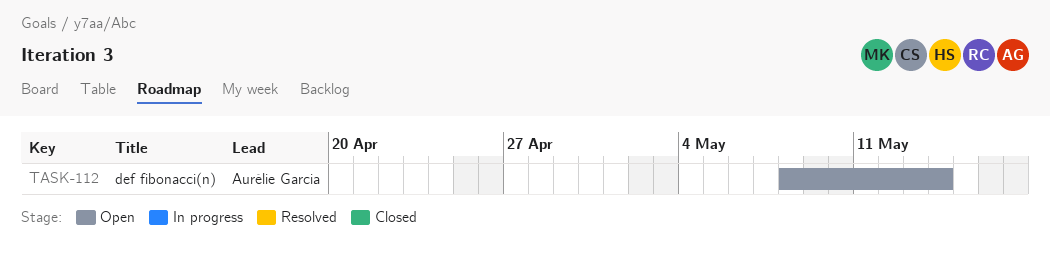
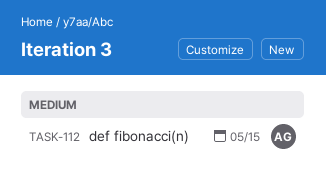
TASK-112, due: May 14 -> May 15

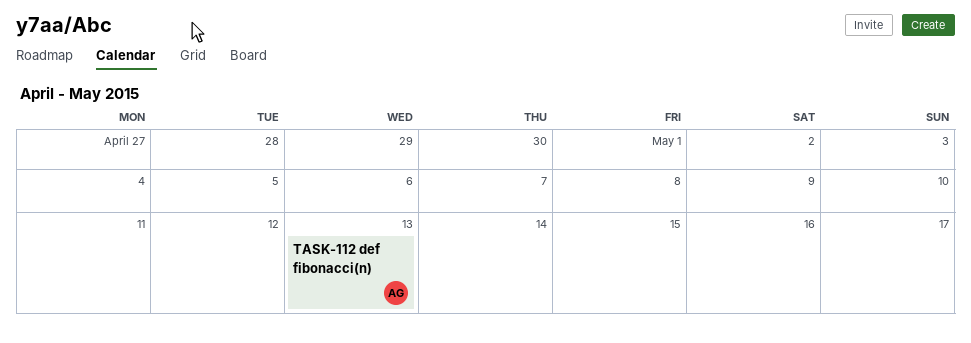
TASK-112, due: May 15 -> May 13

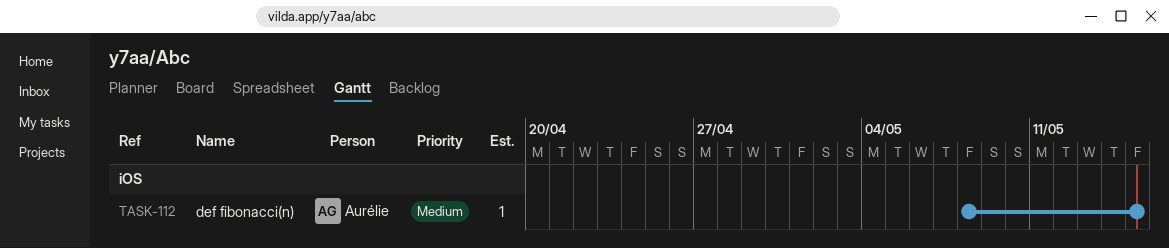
TASK-112, due: May 13 -> May 15

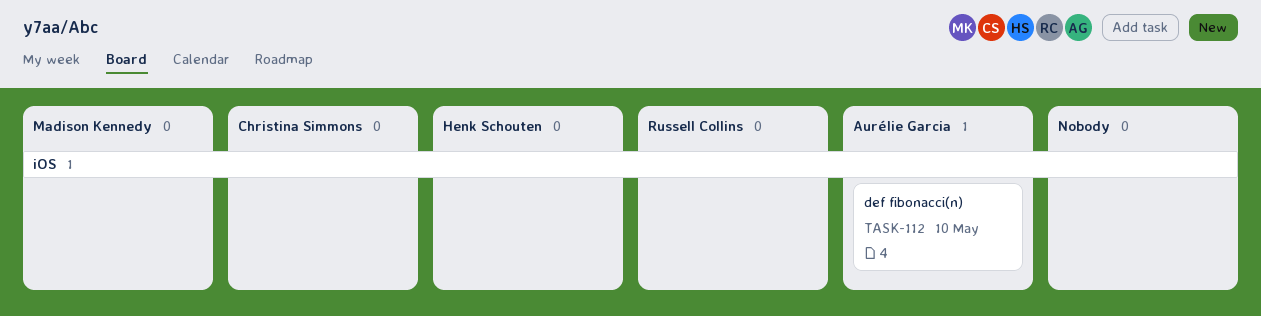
TASK-112, due: May 15 -> May 10

